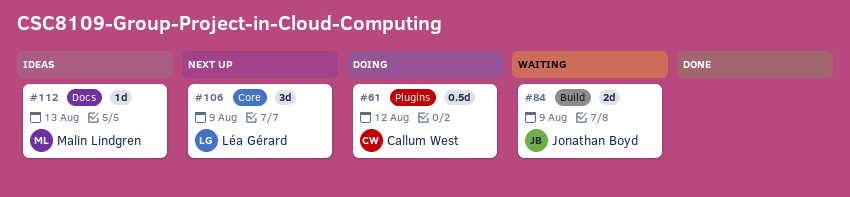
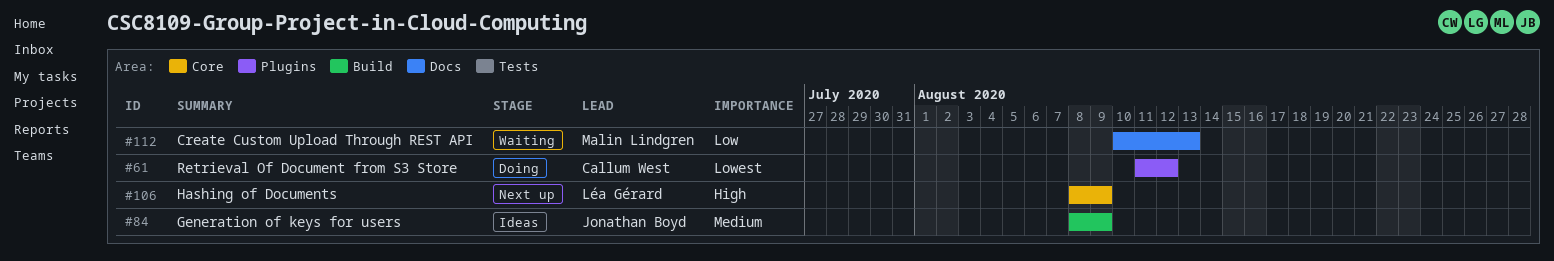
#84, status: Waiting -> Ideas
#112, status: Ideas -> Waiting

